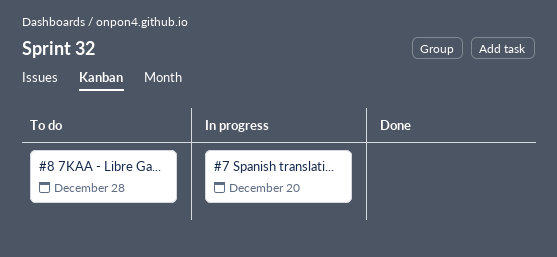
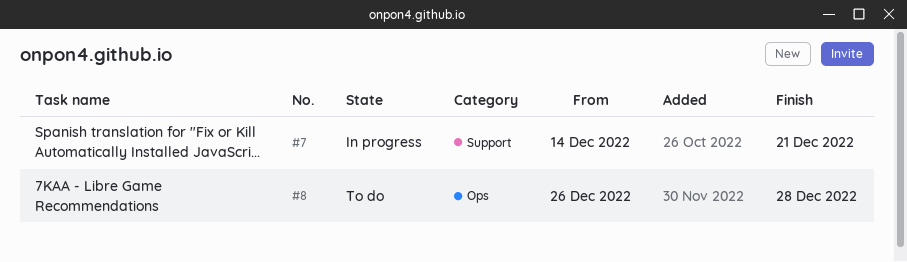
#7, due: Dec 20 -> Dec 21

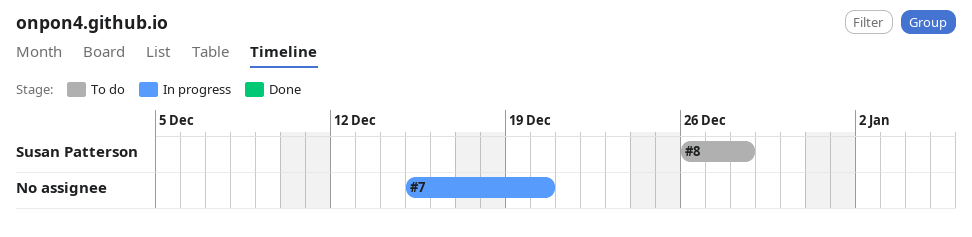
#7, start: Dec 14 -> Dec 15
#7, due: Dec 21 -> Dec 20

